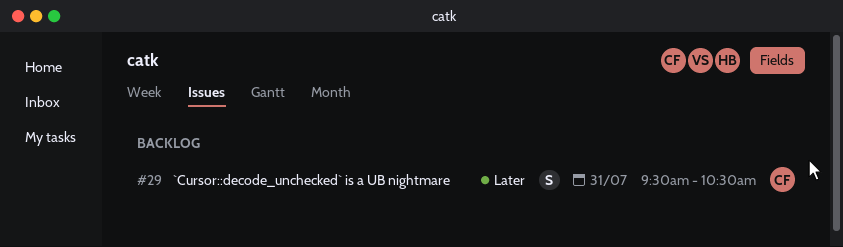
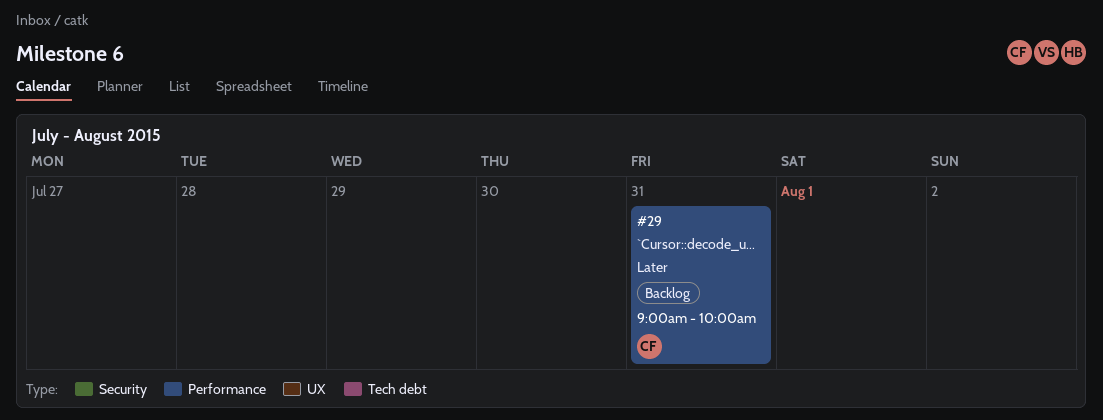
#29, begins: 09:30 -> 09:00
#29, ends: 10:30 -> 10:00

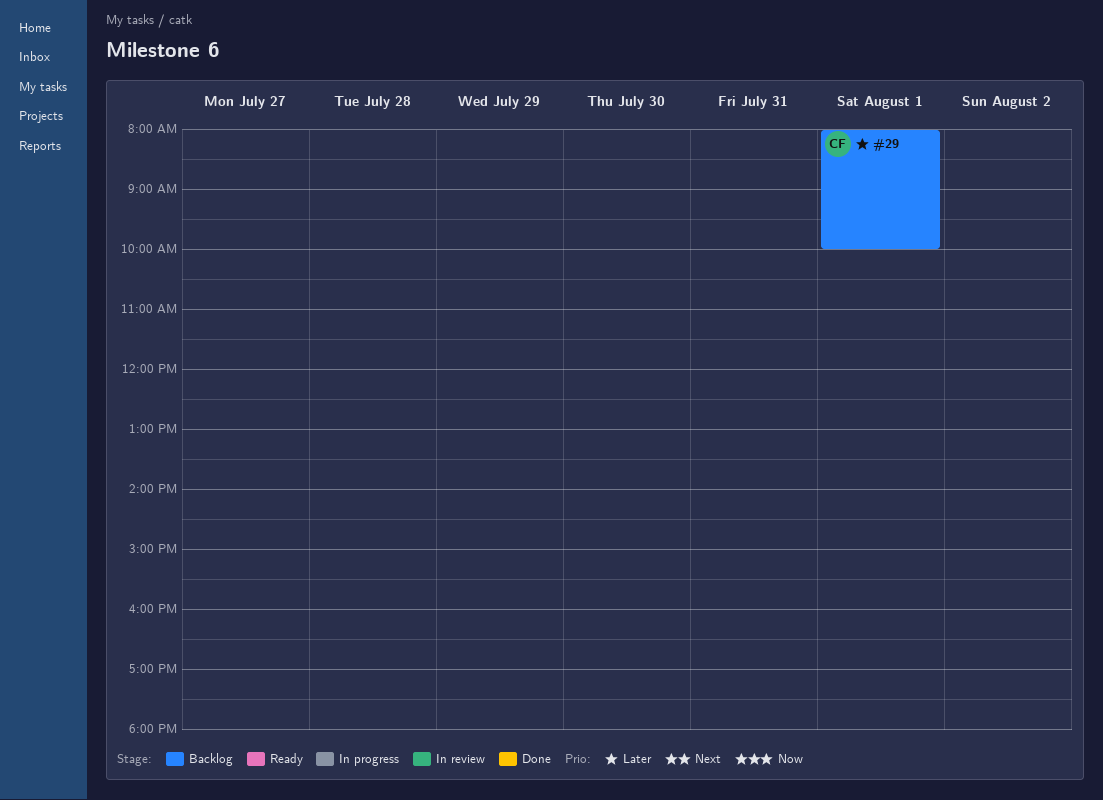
#29, day: Jul 31 -> Aug 1
#29, begins: 09:00 -> 08:00

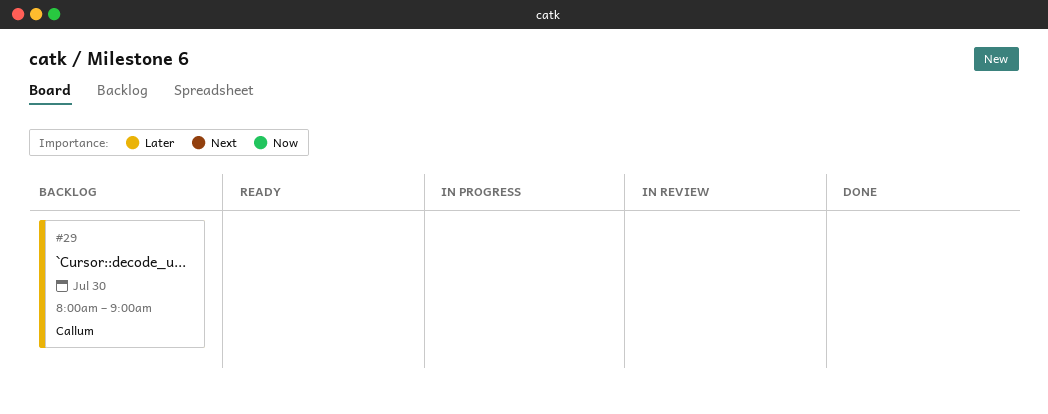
#29, day: Aug 1 -> Jul 30
#29, ends: 10:00 -> 09:00

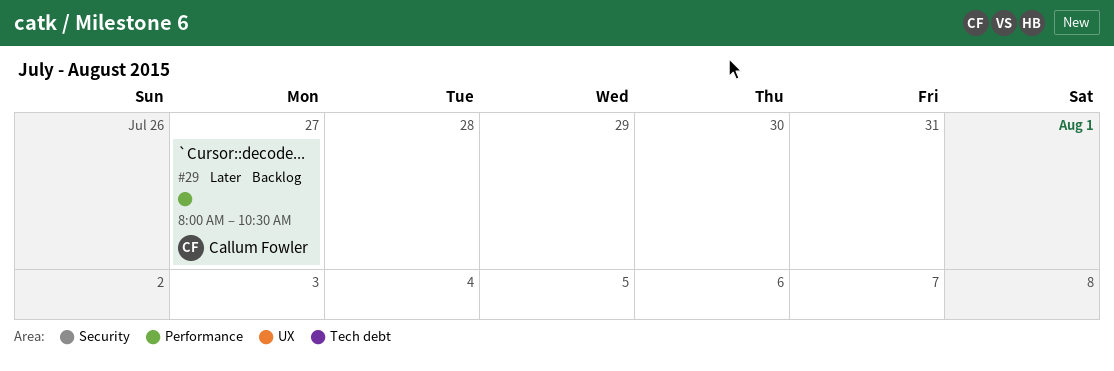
#29, day: Jul 30 -> Jul 27
#29, ends: 09:00 -> 10:30

